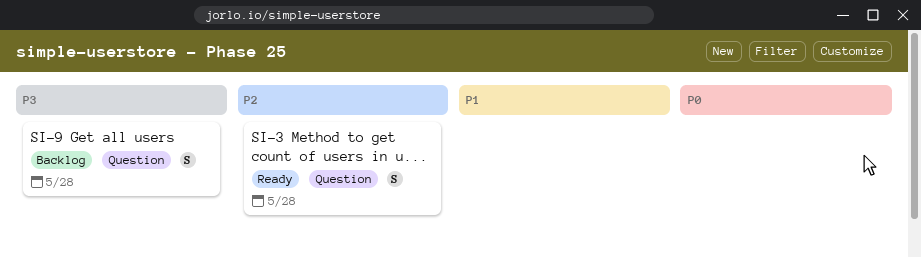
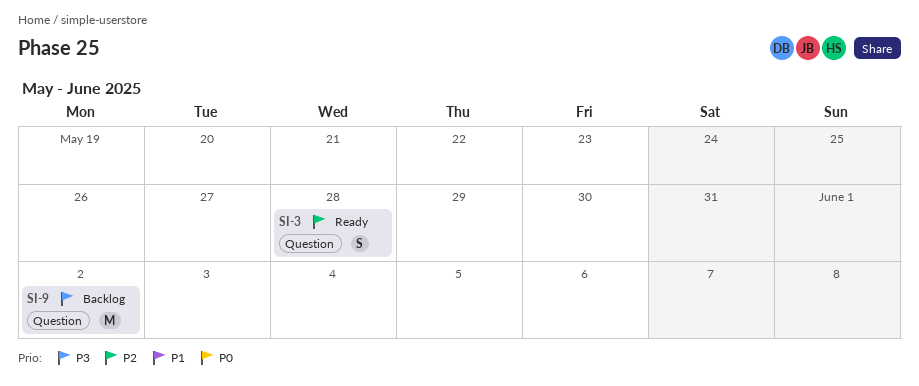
SI-9, estimate: S -> M
SI-9, due: May 28 -> Jun 2

